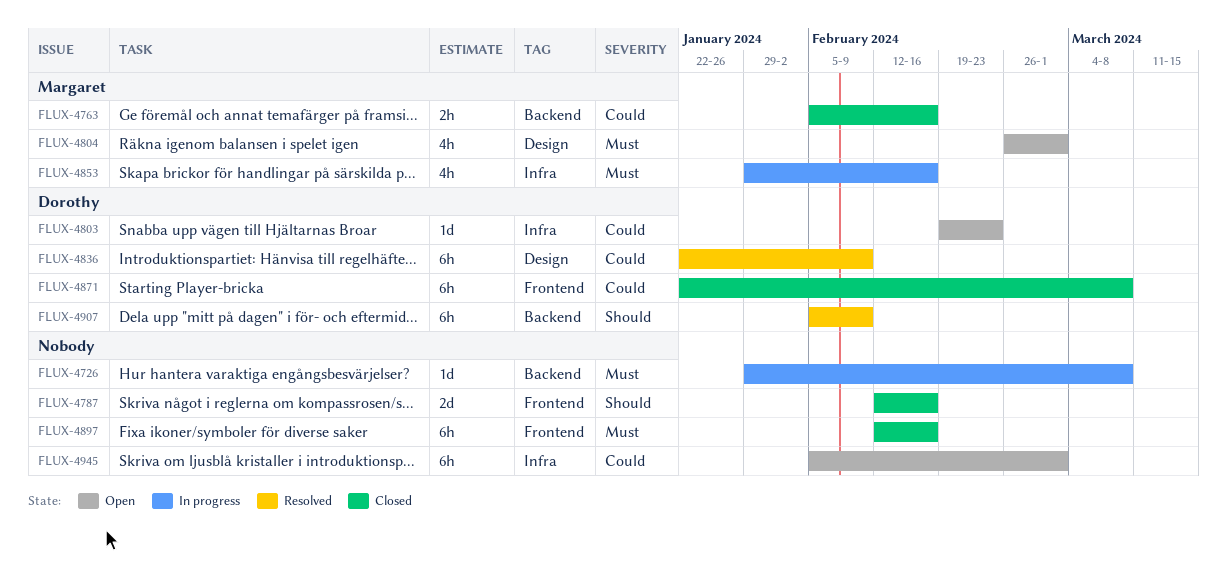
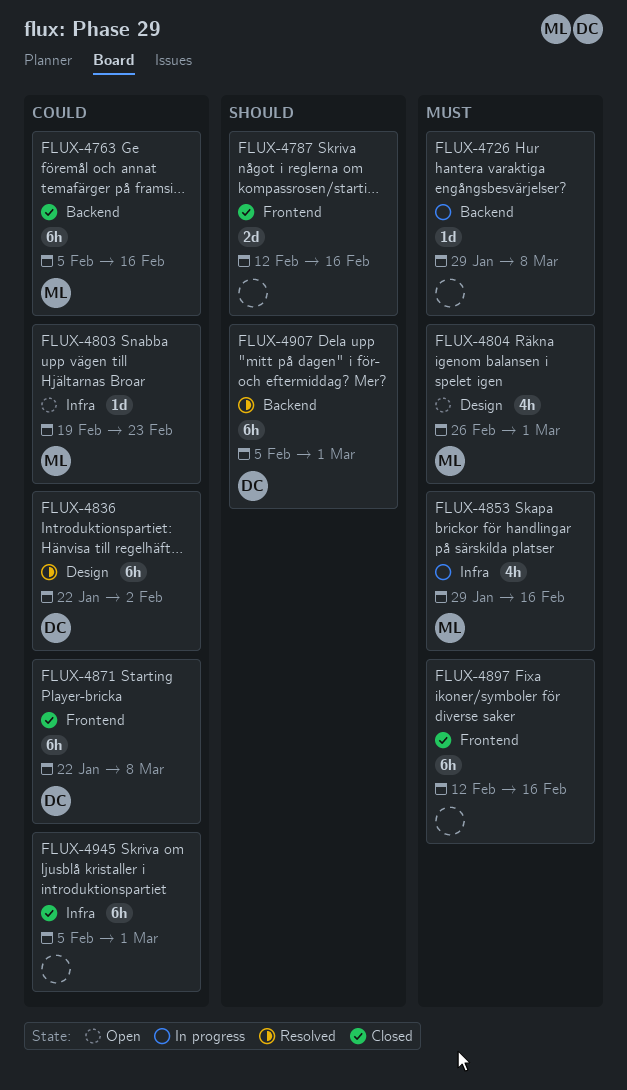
FLUX-4763, estimate: 2h -> 6h
FLUX-4803, owner: Dorothy -> Margaret
FLUX-4836, due: Feb 9 -> Feb 2
FLUX-4907, due: Feb 9 -> Mar 1
FLUX-4945, status: Open -> Closed

